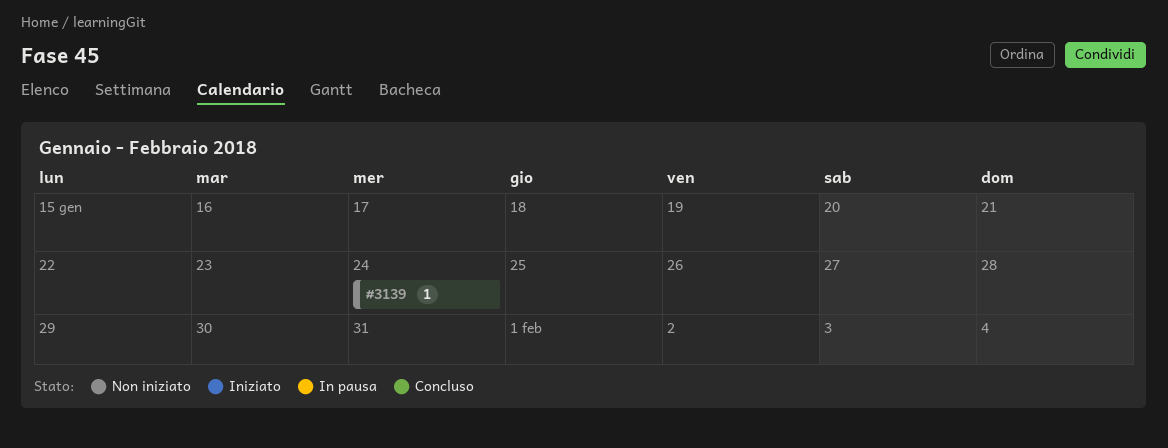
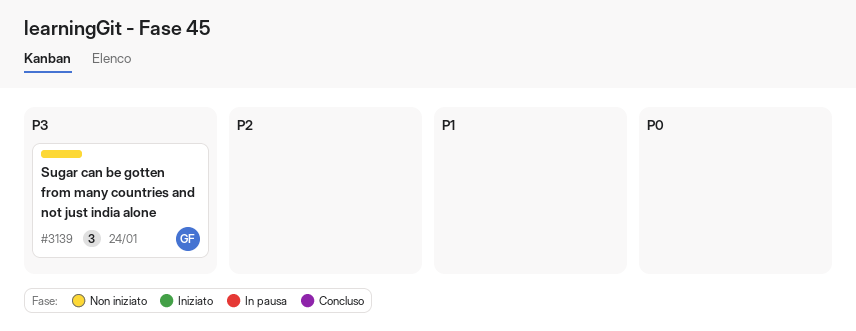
#3139, estimate: 1 -> 3

